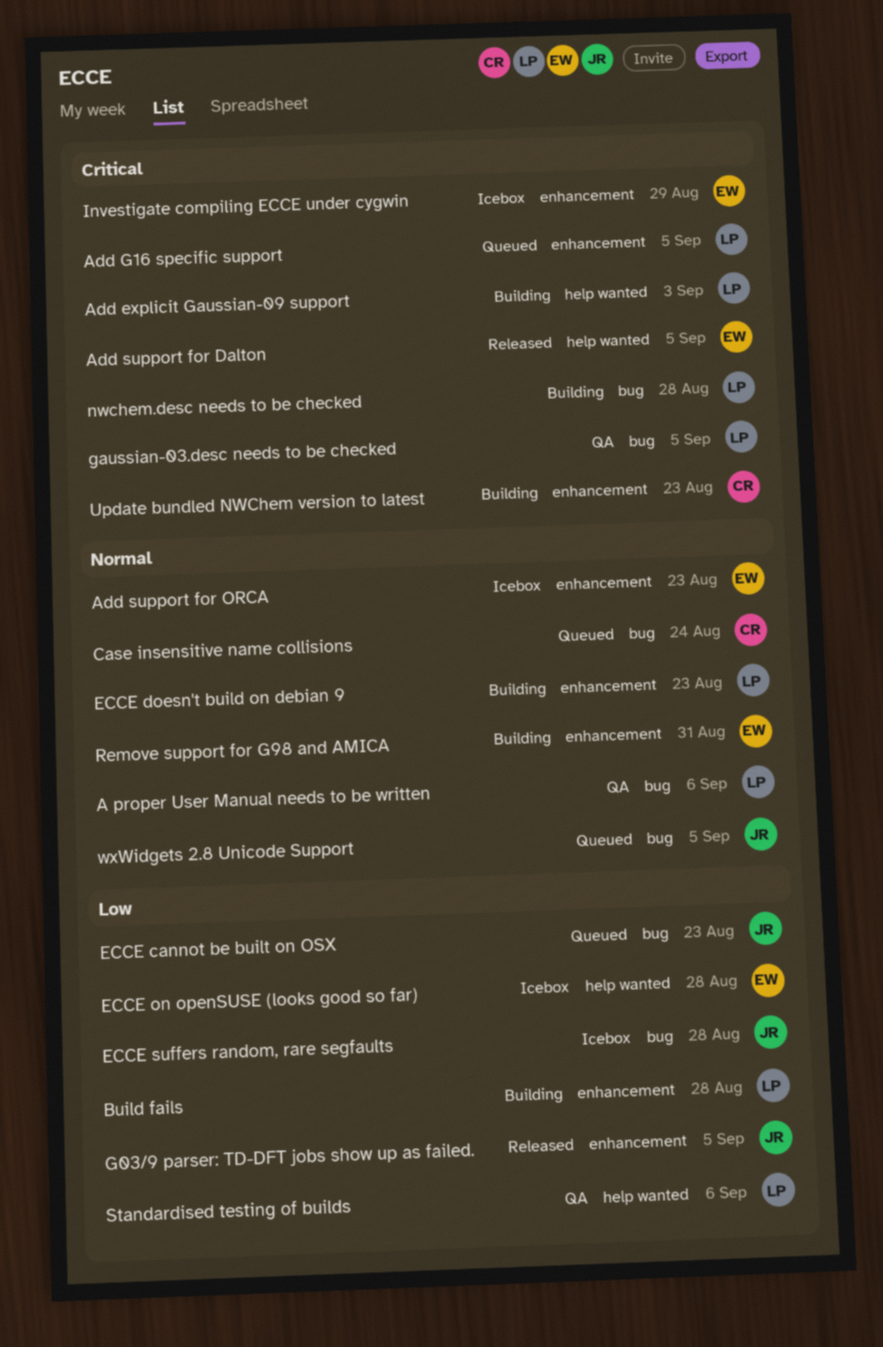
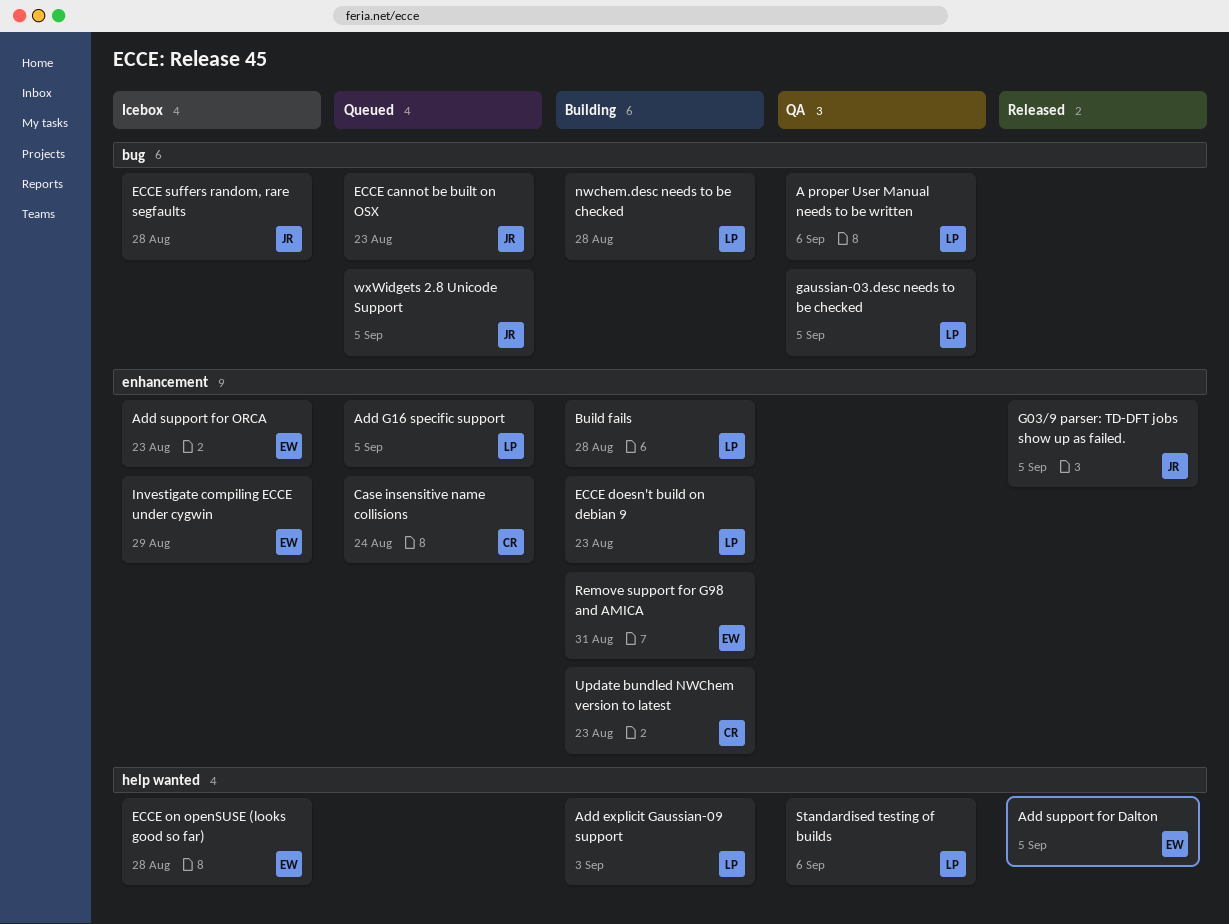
Case insensitive name collisions, label: bug -> enhancement

